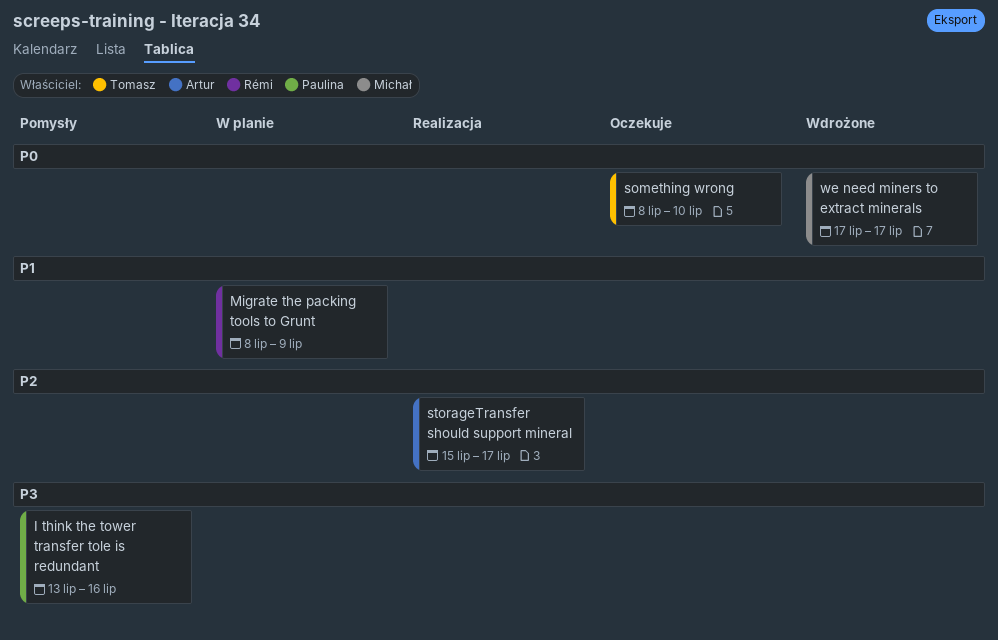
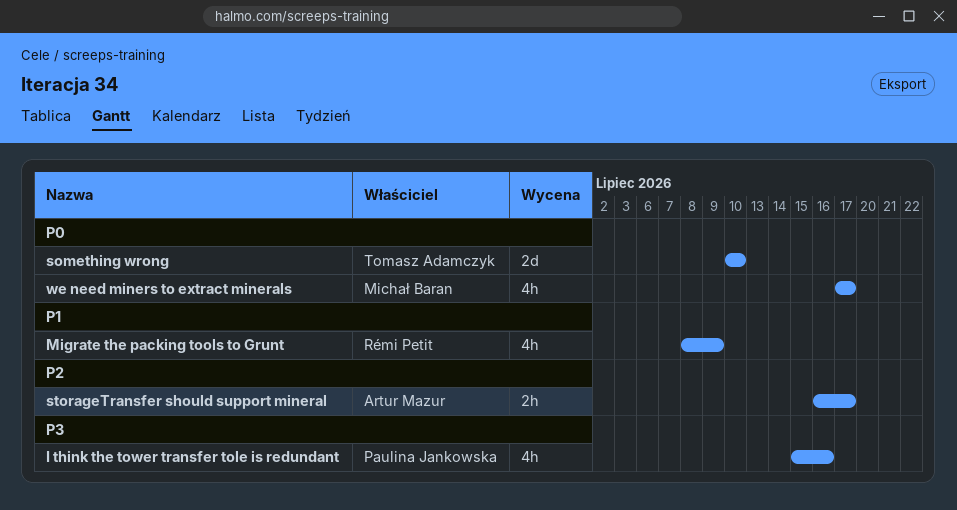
I think the tower transfer tole is redundant, start: Jul 13 -> Jul 15
something wrong, start: Jul 8 -> Jul 10
storageTransfer should support mineral, start: Jul 15 -> Jul 16

